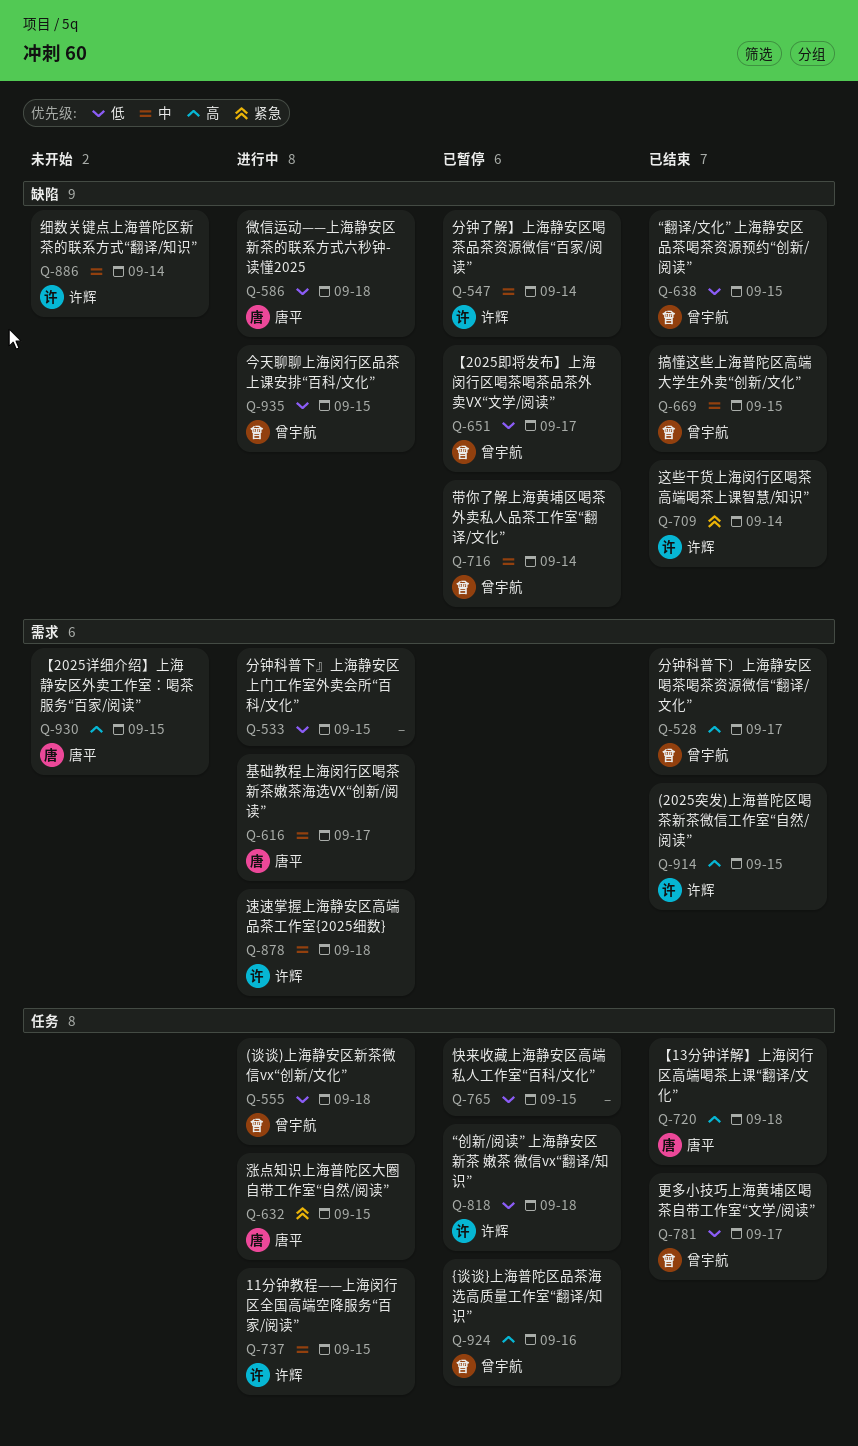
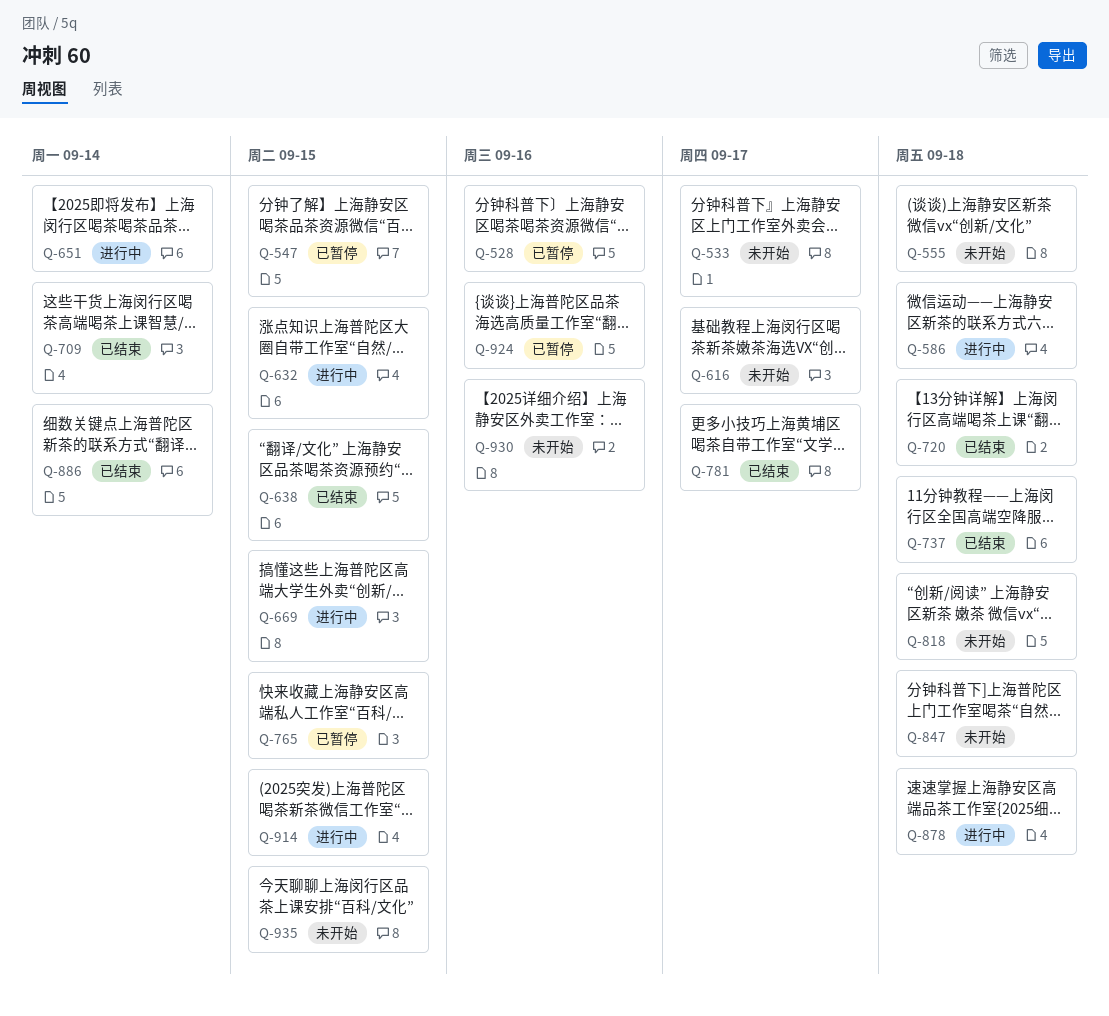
Q-528, status: 已结束 -> 已暂停
Q-528, due: Sep 17 -> Sep 16
Q-533, status: 进行中 -> 未开始
Q-533, due: Sep 15 -> Sep 17
Q-547, due: Sep 14 -> Sep 15
Q-555, status: 进行中 -> 未开始
Q-616, status: 进行中 -> 未开始
Q-651, status: 已暂停 -> 进行中
Q-651, due: Sep 17 -> Sep 14
Q-669, status: 已结束 -> 进行中
Q-716: present -> none
Q-737, status: 进行中 -> 已结束
Q-737, due: Sep 15 -> Sep 18
Q-818, status: 已暂停 -> 未开始
Q-847: none -> present
Q-886, status: 未开始 -> 已结束
Q-914, status: 已结束 -> 进行中
Q-930, due: Sep 15 -> Sep 16
Q-935, status: 进行中 -> 未开始

